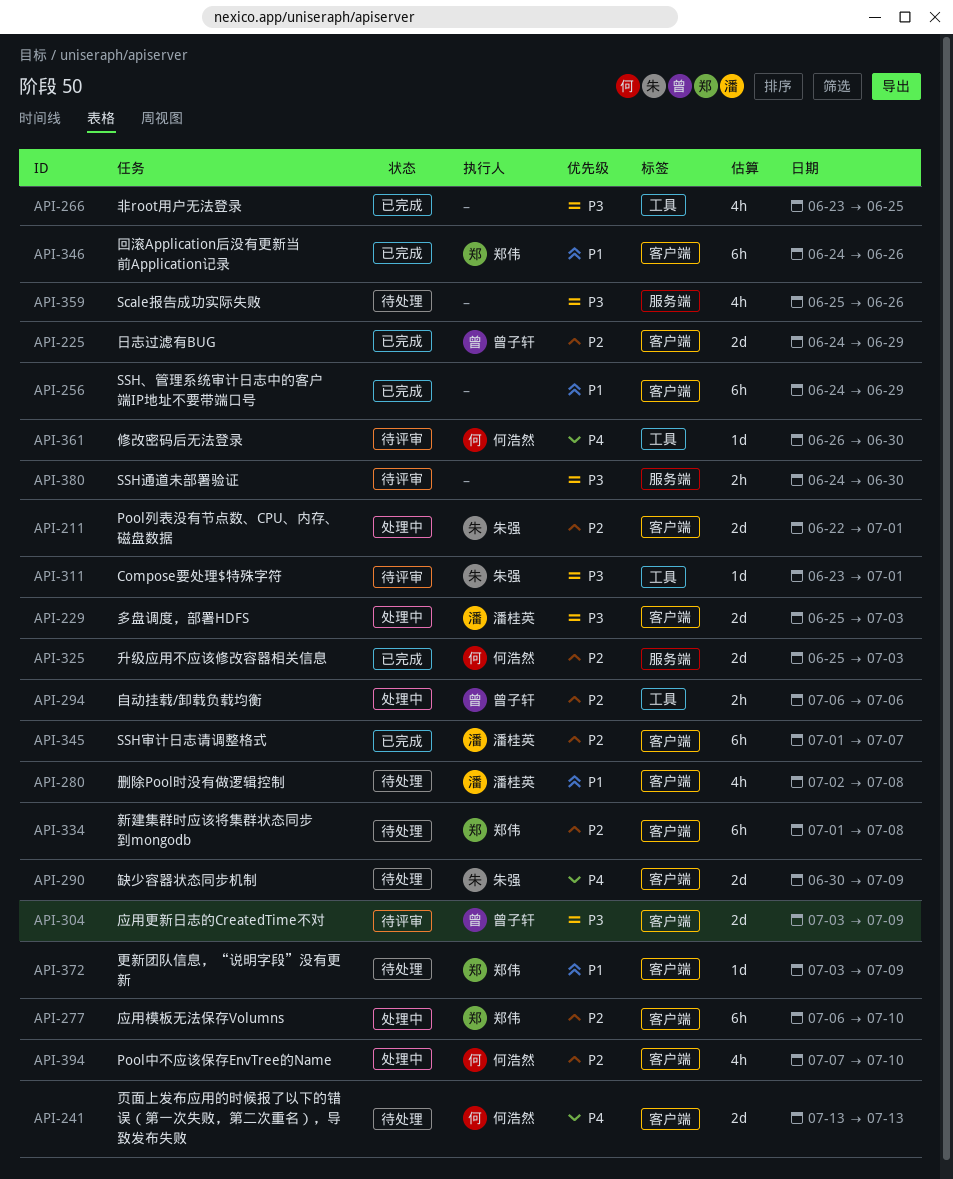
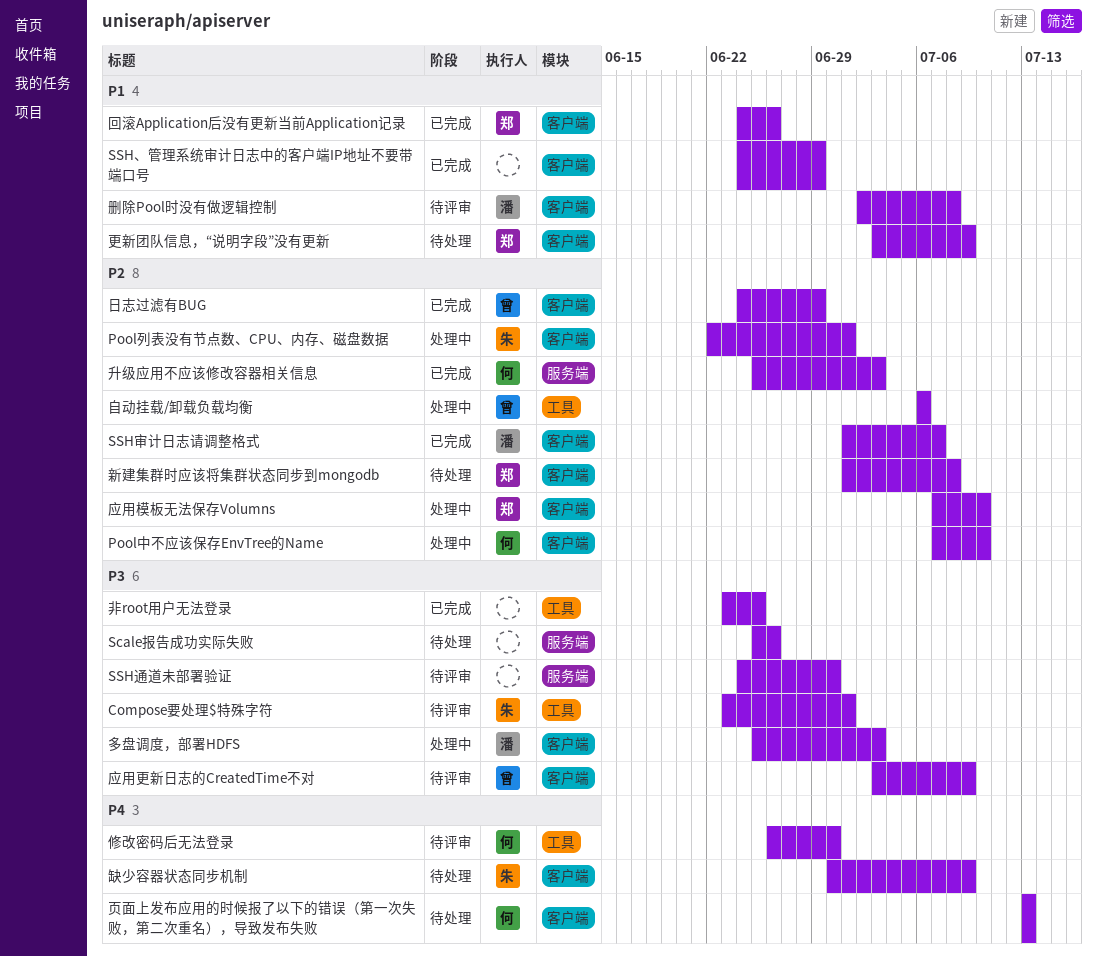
删除Pool时没有做逻辑控制, status: 待处理 -> 待评审
应用模板无法保存Volumns, start: Jul 6 -> Jul 7

